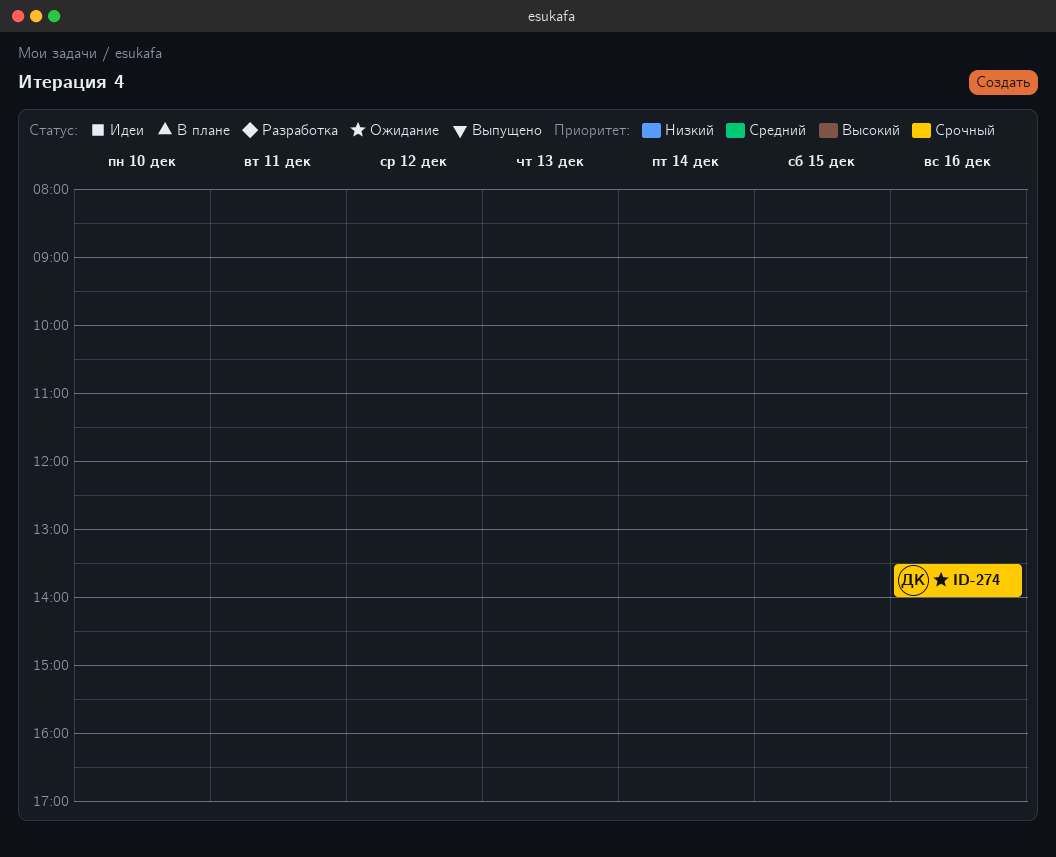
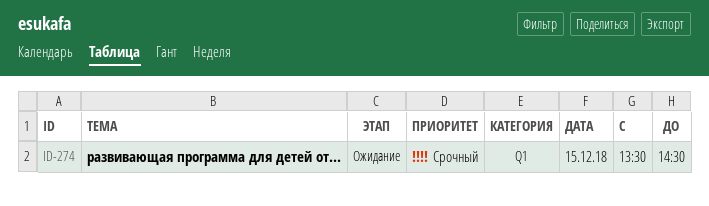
ID-274, day: Dec 16 -> Dec 15
ID-274, ends: 14:00 -> 14:30

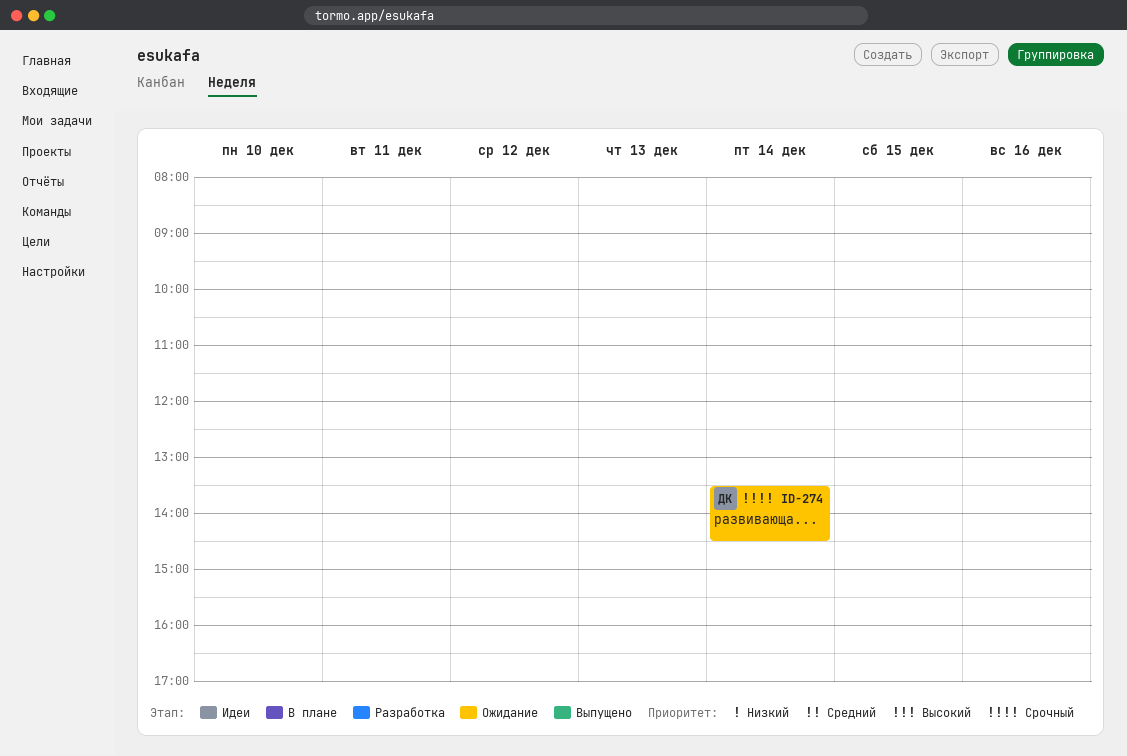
ID-274, day: Dec 15 -> Dec 14

